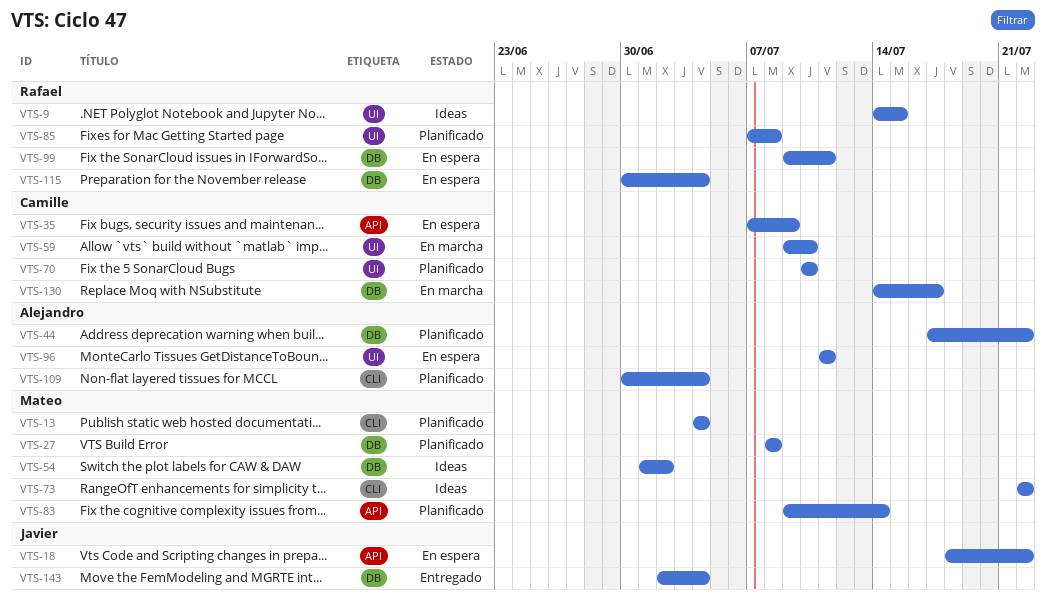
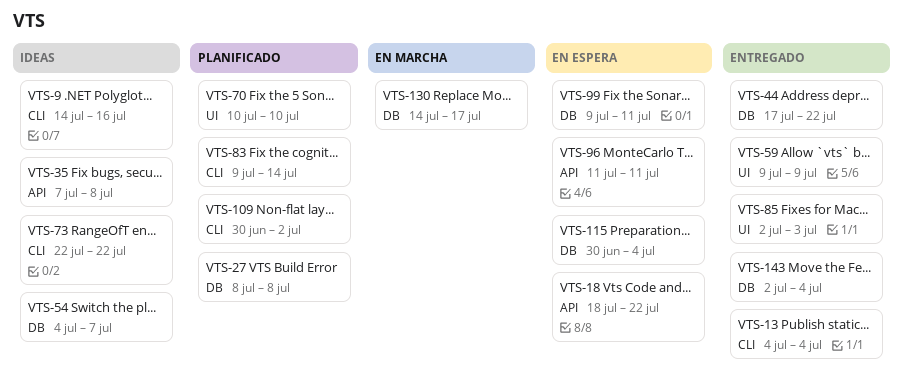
VTS-9, label: UI -> CLI
VTS-9, due: Jul 15 -> Jul 16
VTS-13, status: Planificado -> Entregado
VTS-35, status: En espera -> Ideas
VTS-35, due: Jul 9 -> Jul 8
VTS-44, status: Planificado -> Entregado
VTS-54, start: Jul 1 -> Jul 4
VTS-54, due: Jul 2 -> Jul 7
VTS-59, status: En marcha -> Entregado
VTS-59, due: Jul 10 -> Jul 9
VTS-83, label: API -> CLI
VTS-85, status: Planificado -> Entregado
VTS-85, start: Jul 7 -> Jul 2
VTS-85, due: Jul 8 -> Jul 3
VTS-96, label: UI -> API
VTS-109, due: Jul 4 -> Jul 2

